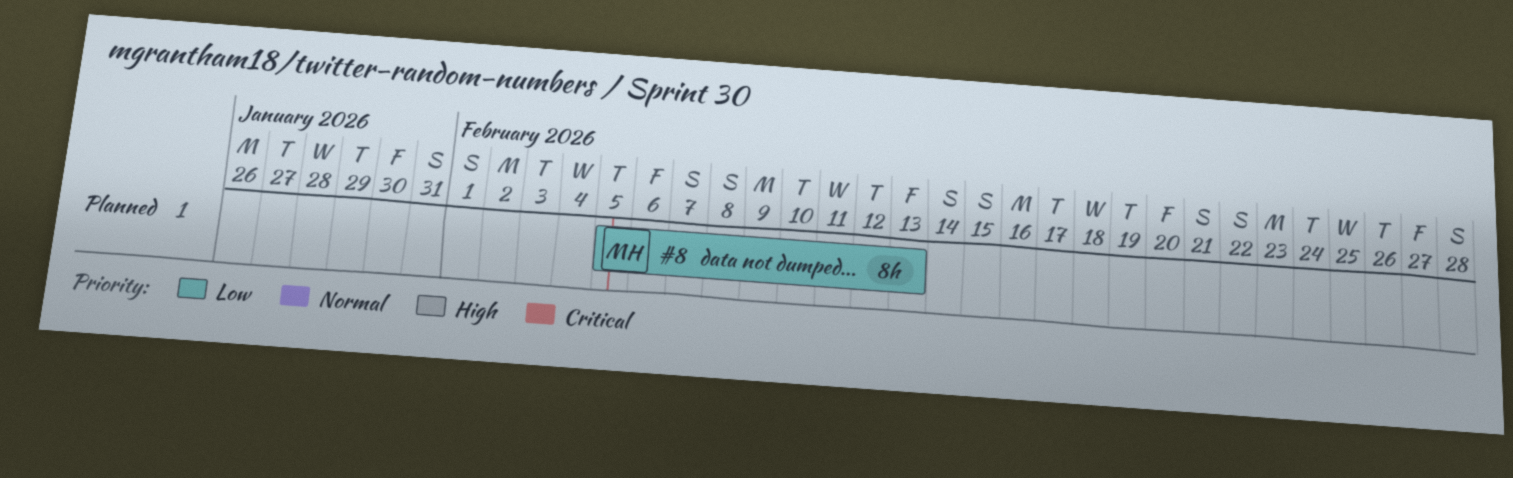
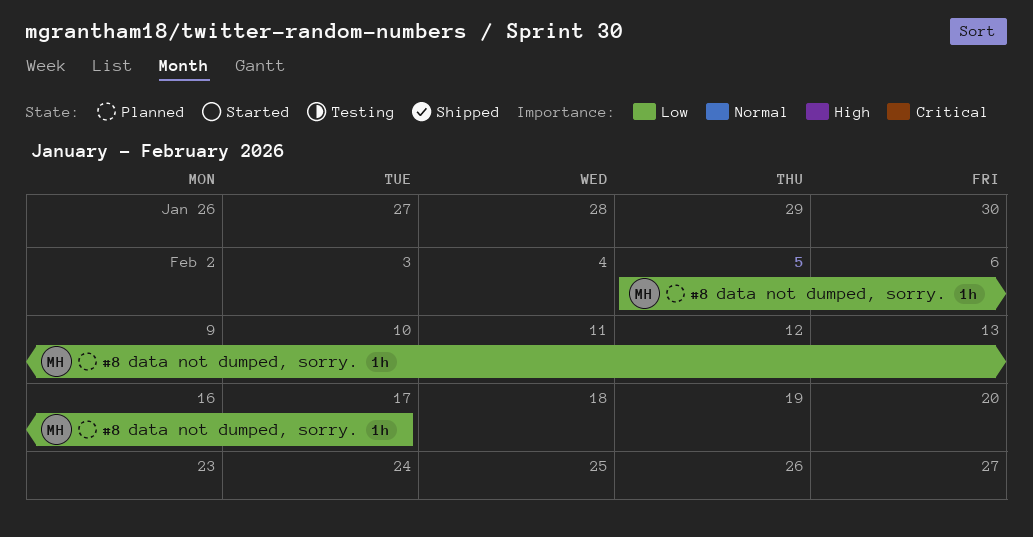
#8, estimate: 8h -> 1h
#8, due: Feb 13 -> Feb 17

